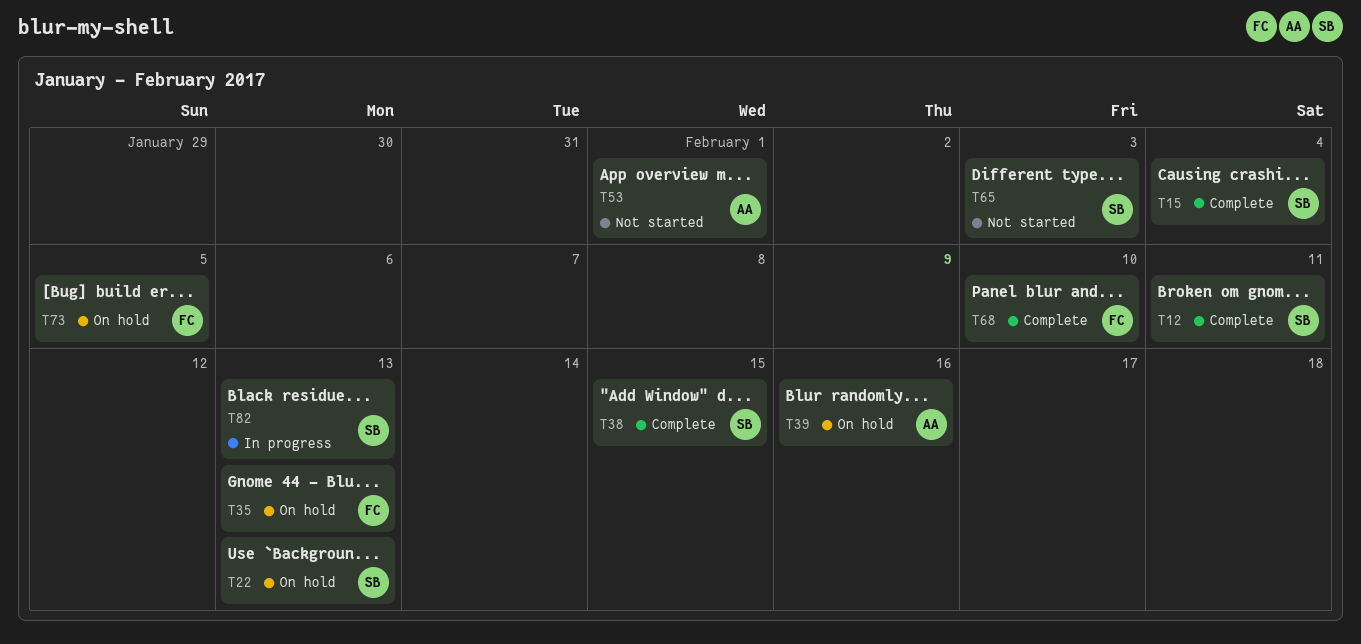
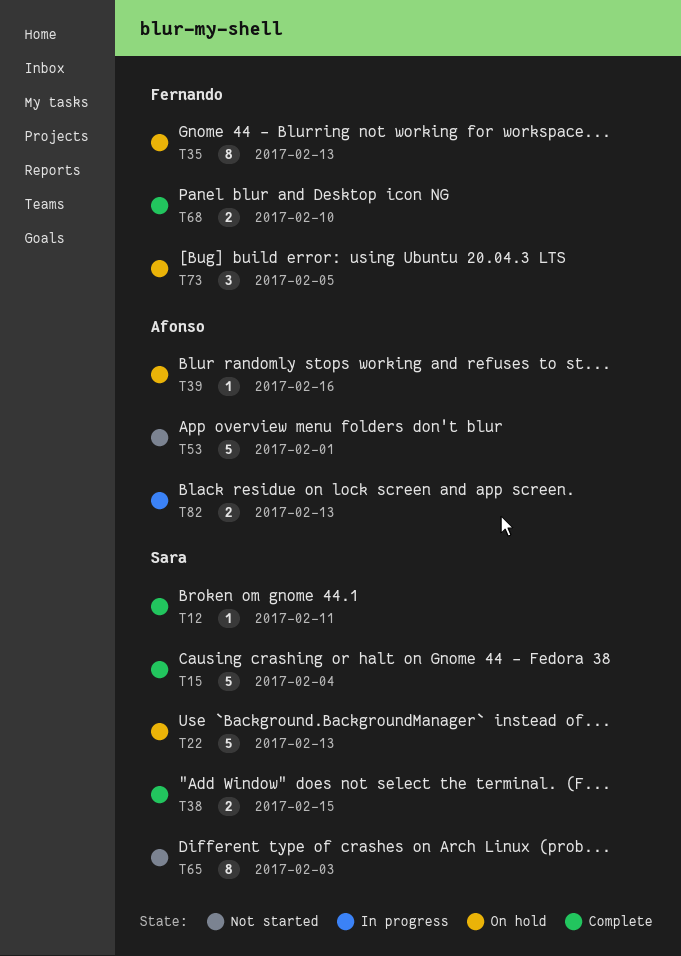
T82, owner: Sara -> Afonso

